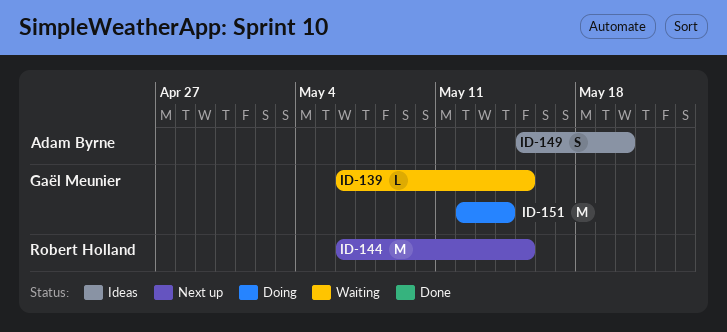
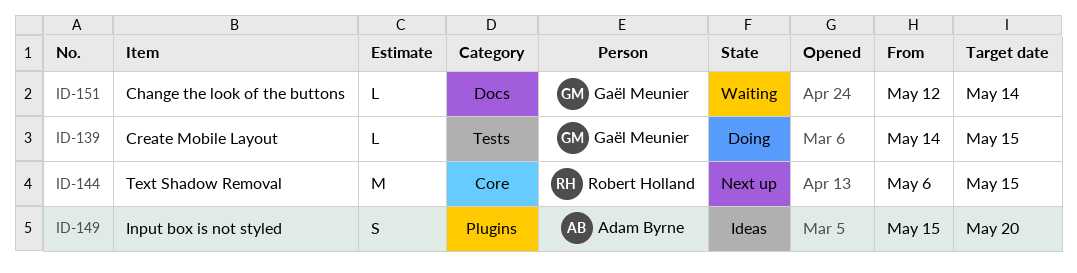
ID-139, status: Waiting -> Doing
ID-139, start: May 6 -> May 14
ID-151, status: Doing -> Waiting
ID-151, estimate: M -> L

